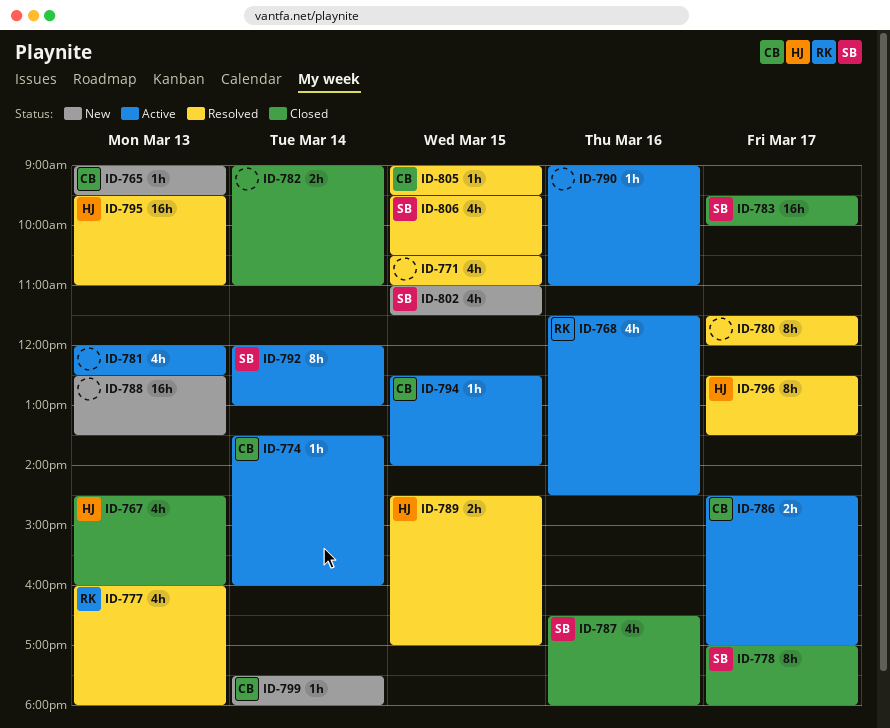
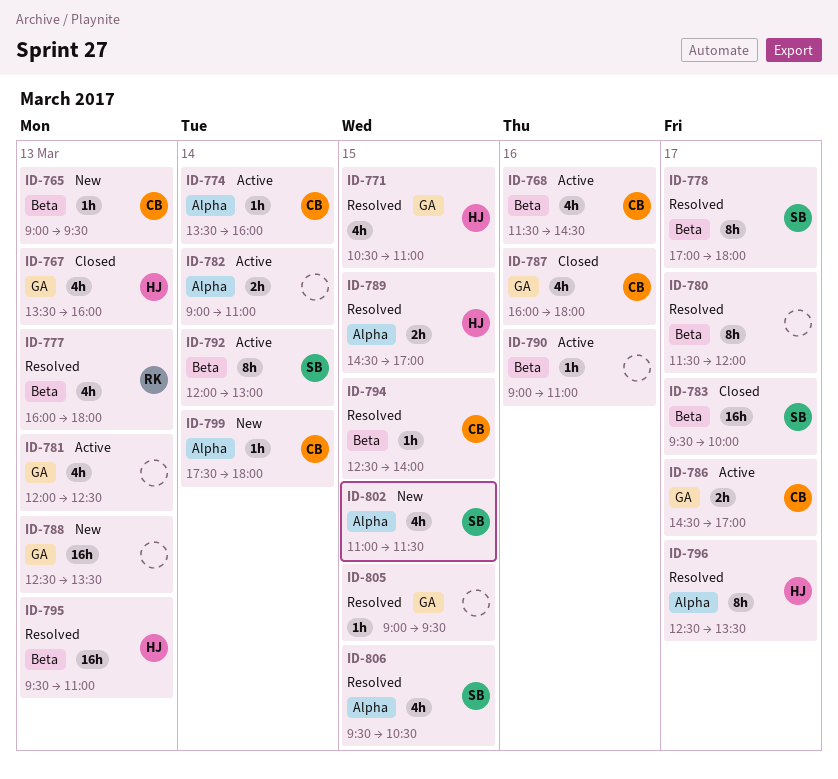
ID-767, begins: 14:30 -> 13:30
ID-768, owner: RK -> CB
ID-771, owner: none -> HJ
ID-778, status: Closed -> Resolved
ID-782, status: Closed -> Active
ID-787, owner: SB -> CB
ID-787, begins: 16:30 -> 16:00
ID-794, status: Active -> Resolved
ID-805, owner: CB -> none

